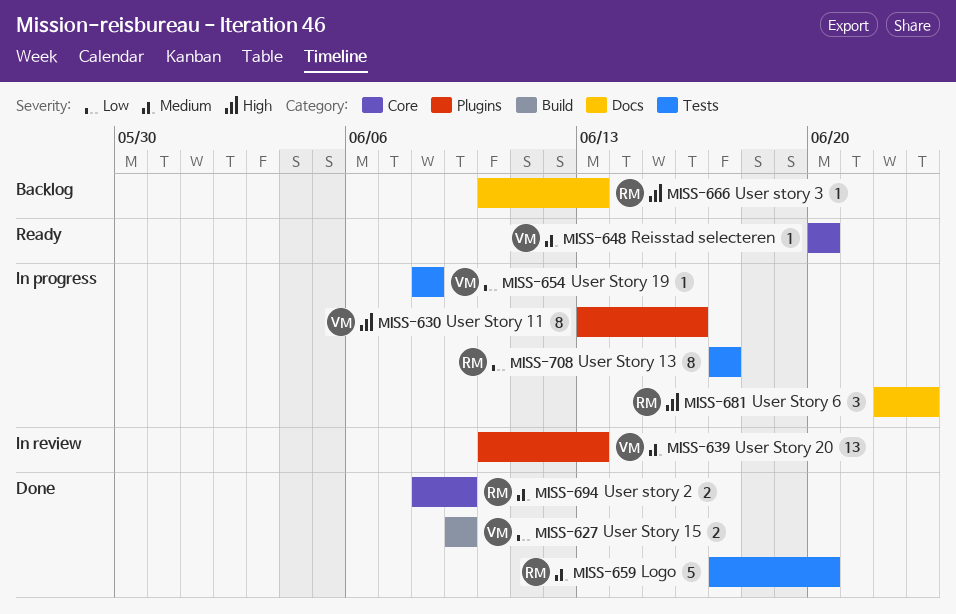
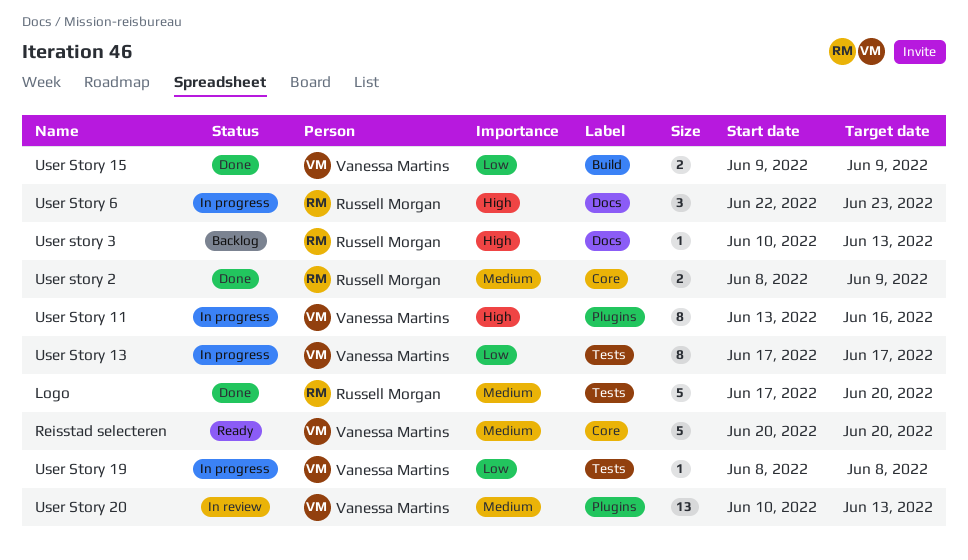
Reisstad selecteren, estimate: 1 -> 5
User Story 13, owner: Russell Morgan -> Vanessa Martins

